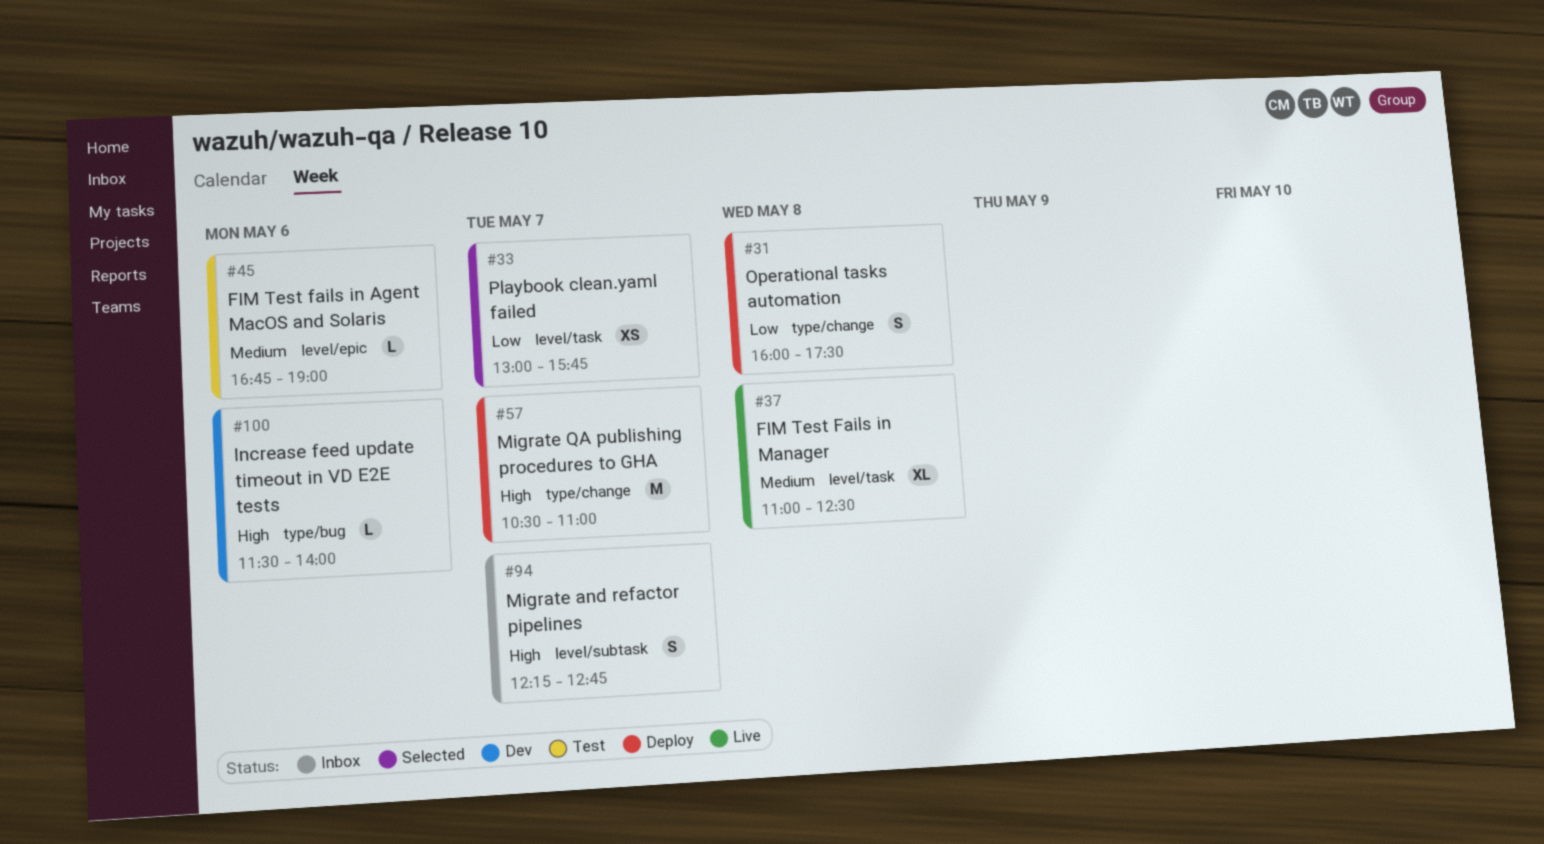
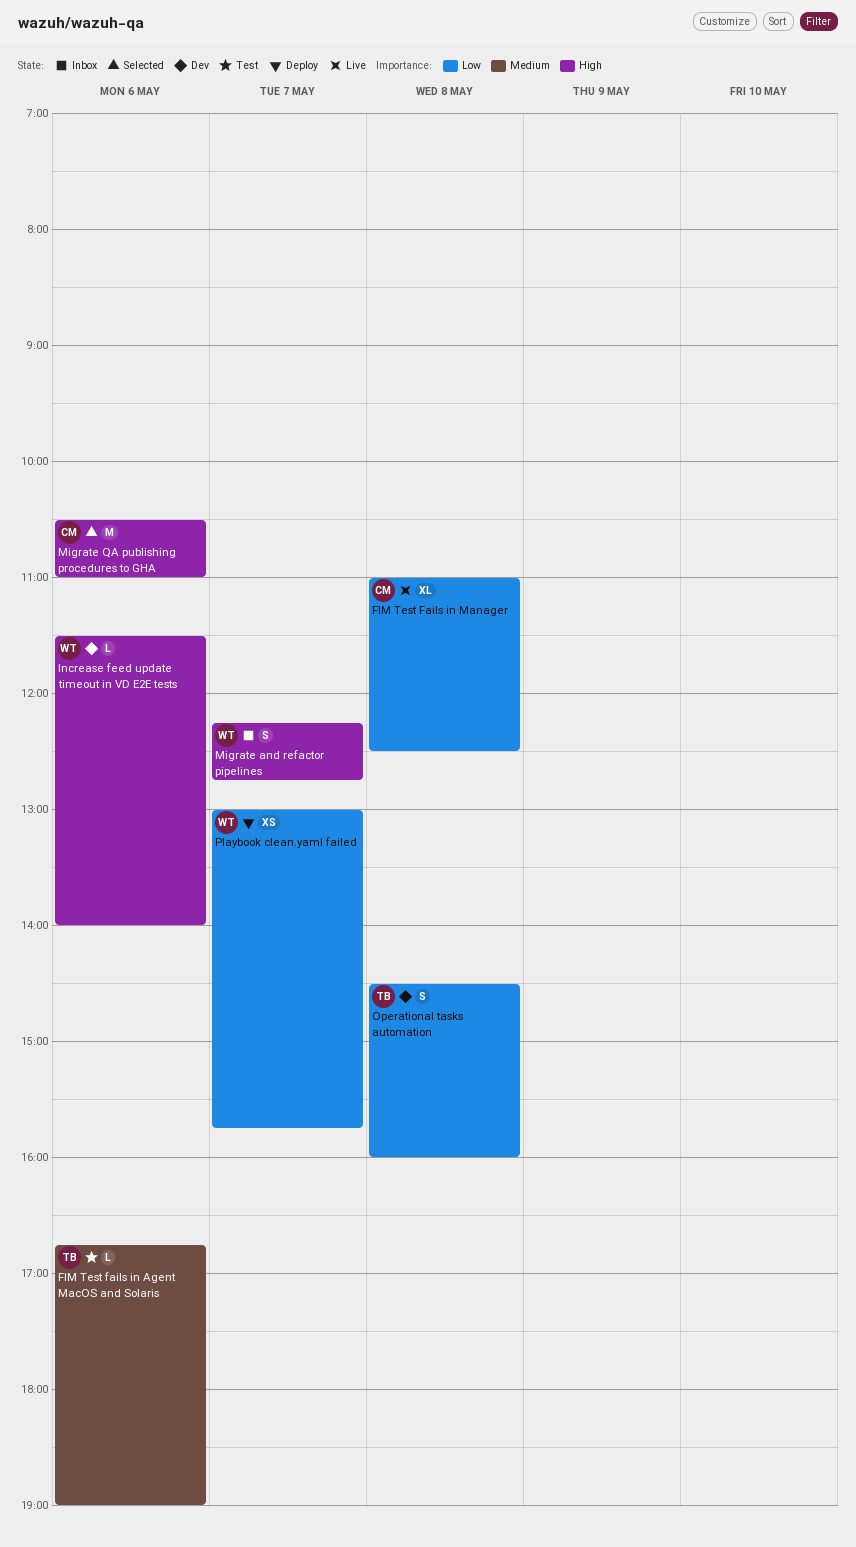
FIM Test Fails in Manager, priority: Medium -> Low
Migrate QA publishing procedures to GHA, status: Deploy -> Selected
Migrate QA publishing procedures to GHA, day: May 7 -> May 6
Operational tasks automation, status: Deploy -> Dev
Operational tasks automation, begins: 16:00 -> 14:30
Operational tasks automation, ends: 17:30 -> 16:00
Playbook clean.yaml failed, status: Selected -> Deploy

